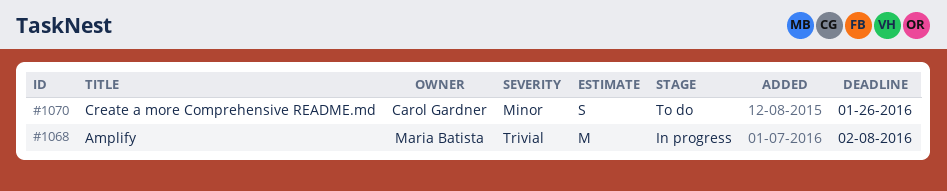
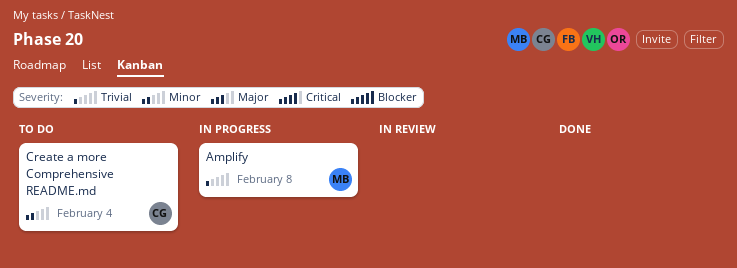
Create a more Comprehensive README.md, due: Jan 26 -> Feb 4

